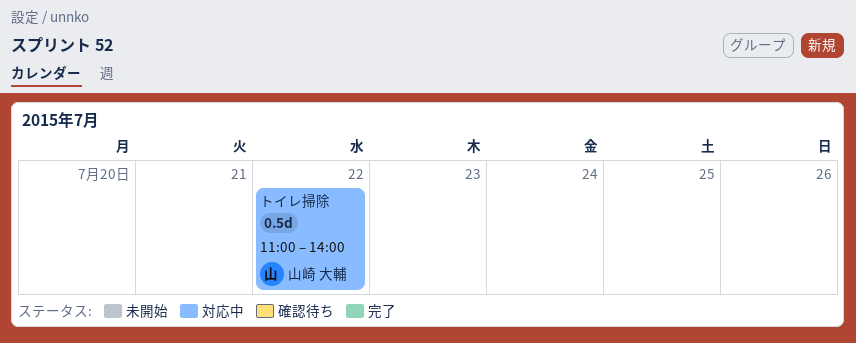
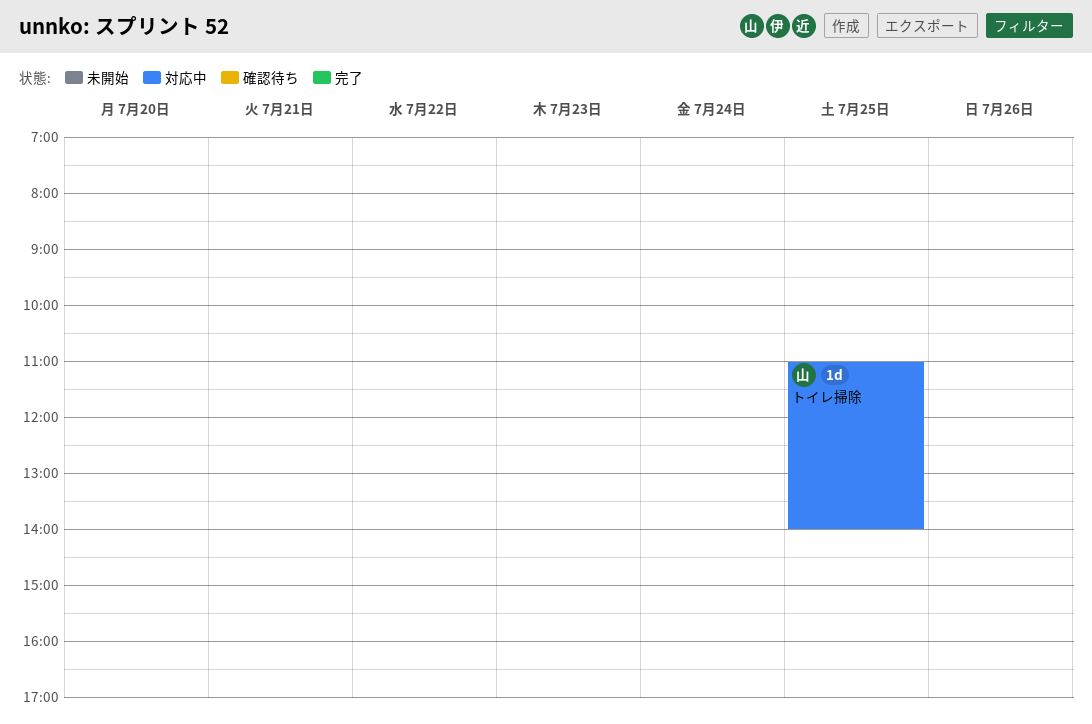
トイレ掃除, estimate: 0.5d -> 1d
トイレ掃除, day: Jul 22 -> Jul 25

